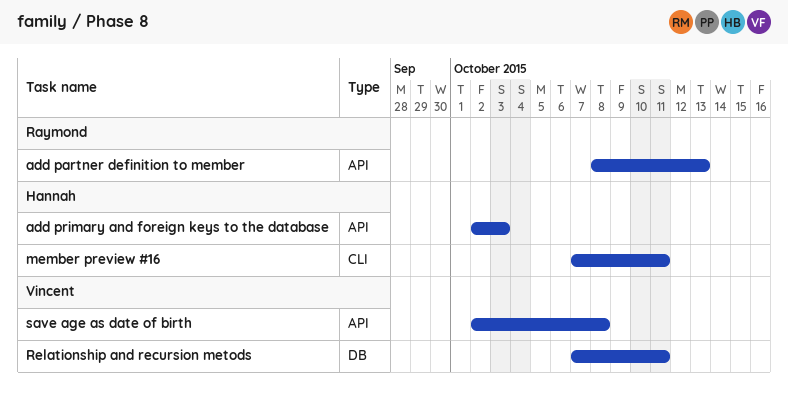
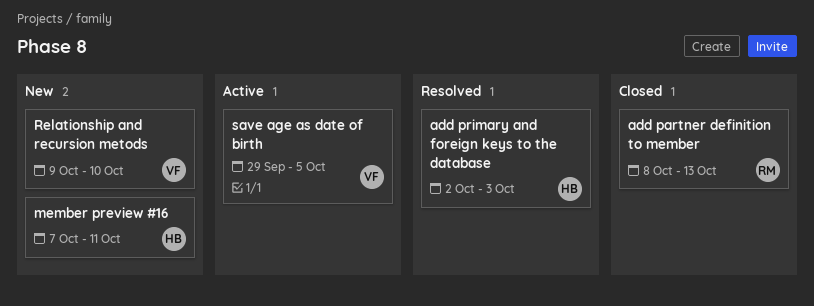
Relationship and recursion metods, start: Oct 7 -> Oct 9
Relationship and recursion metods, due: Oct 11 -> Oct 10
save age as date of birth, start: Oct 2 -> Sep 29
save age as date of birth, due: Oct 8 -> Oct 5

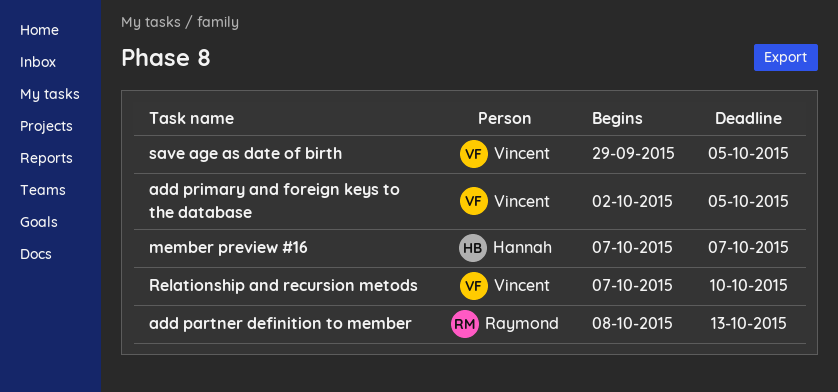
add primary and foreign keys to the database, owner: Hannah -> Vincent
add primary and foreign keys to the database, due: Oct 3 -> Oct 5
member preview #16, due: Oct 11 -> Oct 7
Relationship and recursion metods, start: Oct 9 -> Oct 7

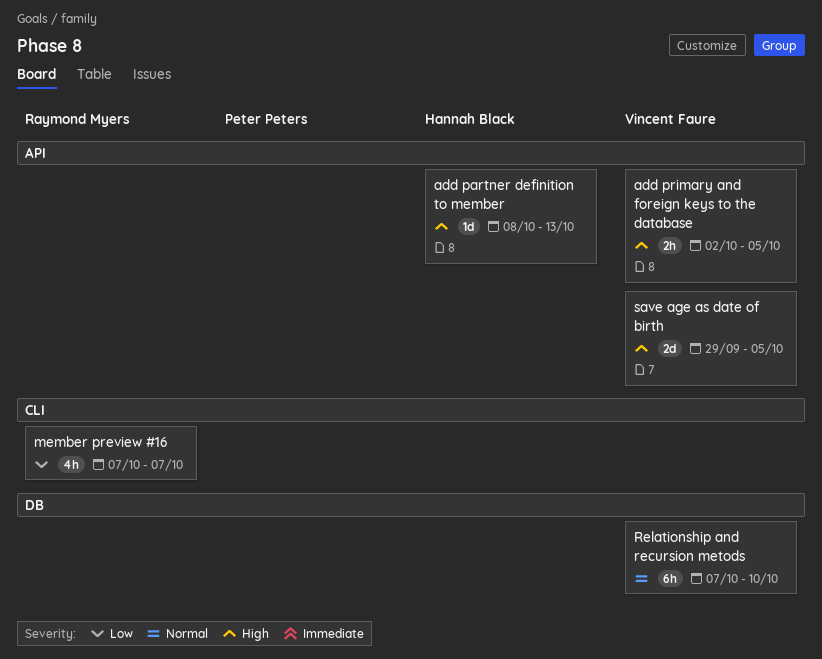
add partner definition to member, owner: Raymond Myers -> Hannah Black
member preview #16, owner: Hannah Black -> Raymond Myers

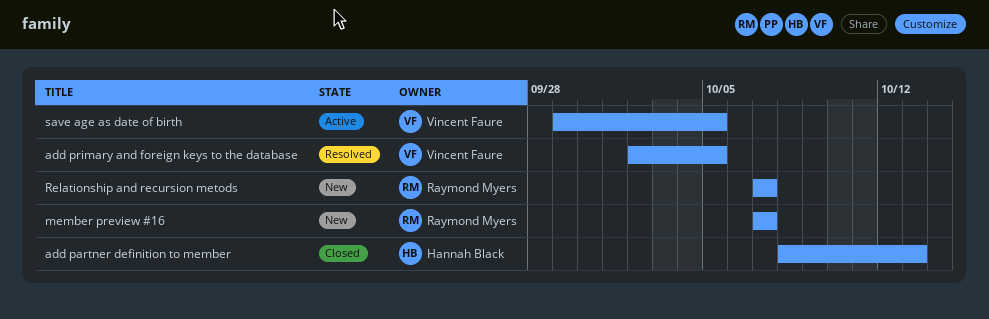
Relationship and recursion metods, owner: Vincent Faure -> Raymond Myers
Relationship and recursion metods, due: Oct 10 -> Oct 7

